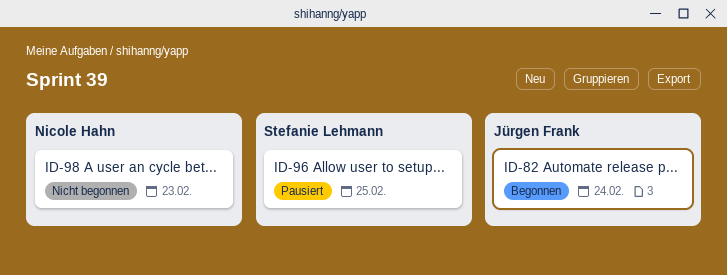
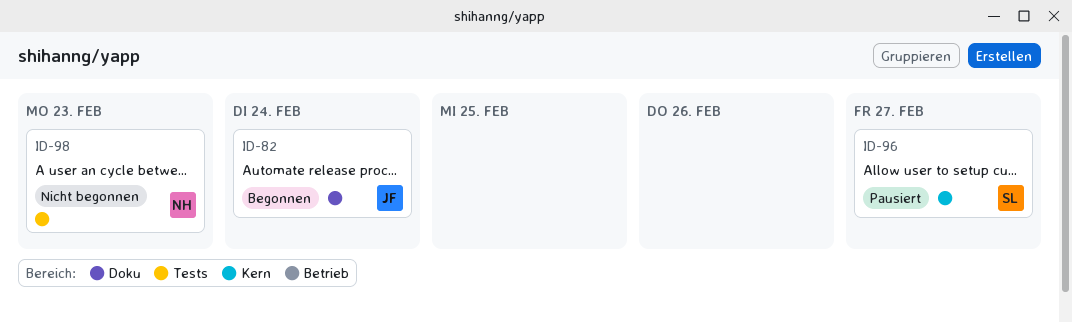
ID-96, due: Feb 25 -> Feb 27

